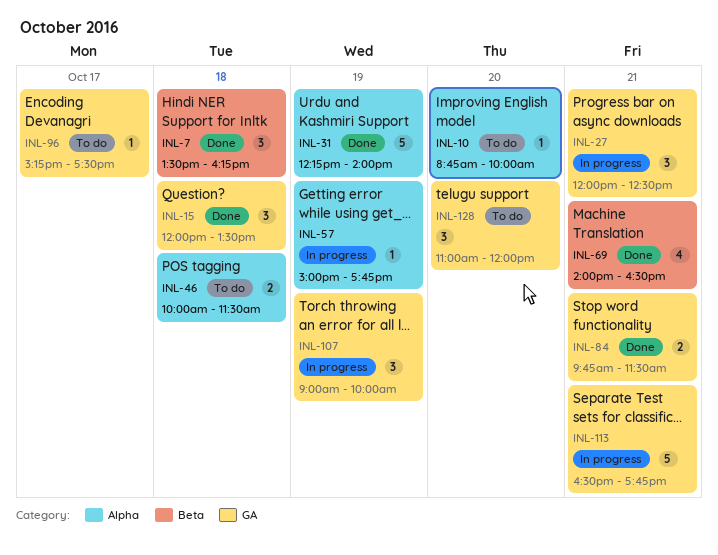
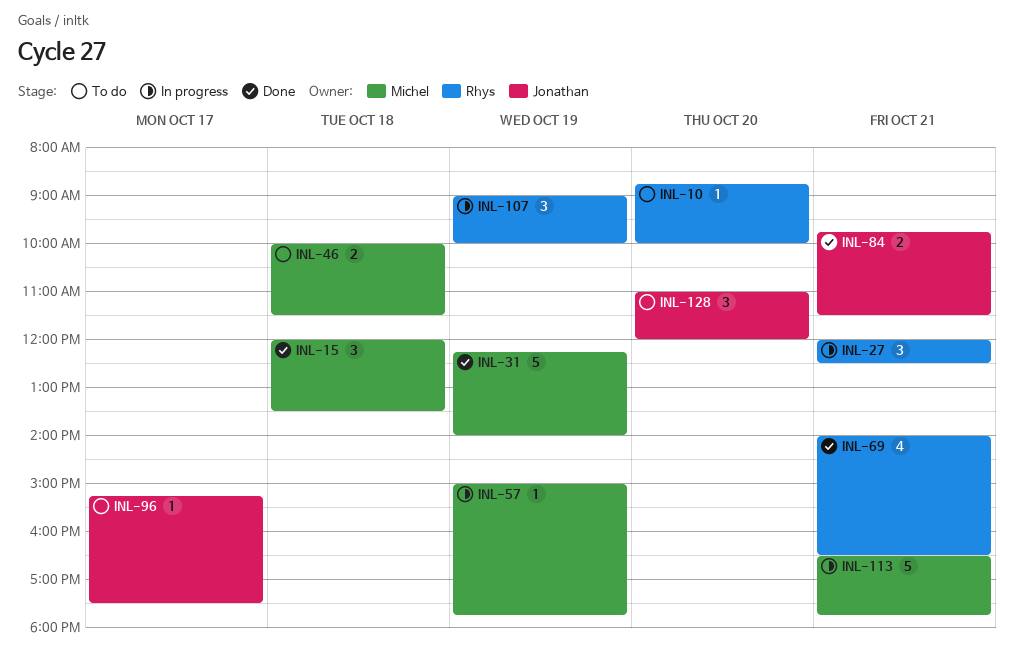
INL-7: present -> none

